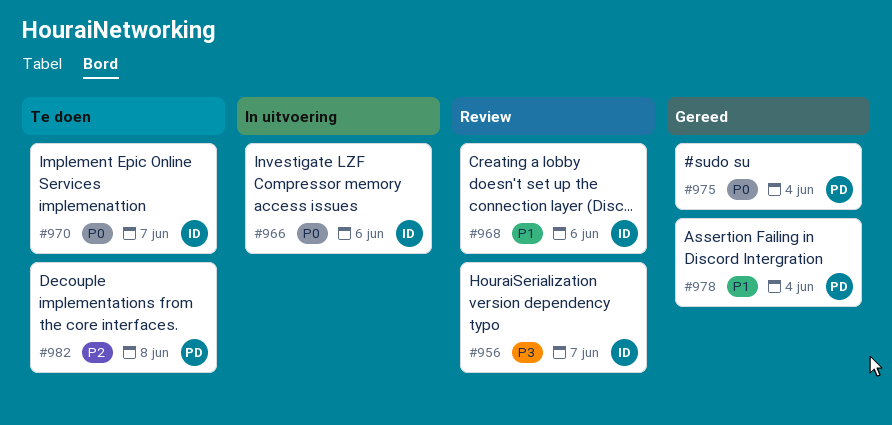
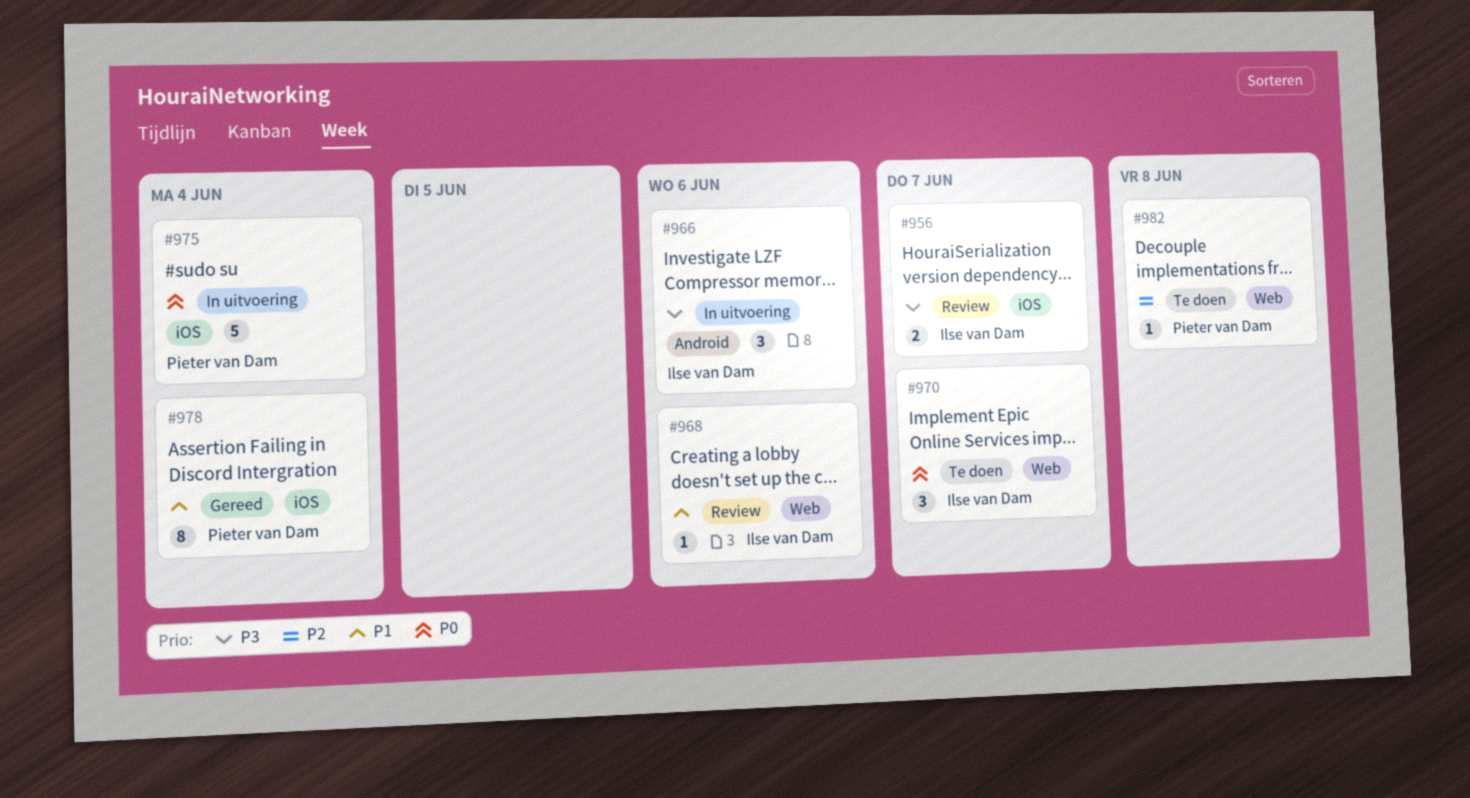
#966, priority: P0 -> P3
#975, status: Gereed -> In uitvoering

